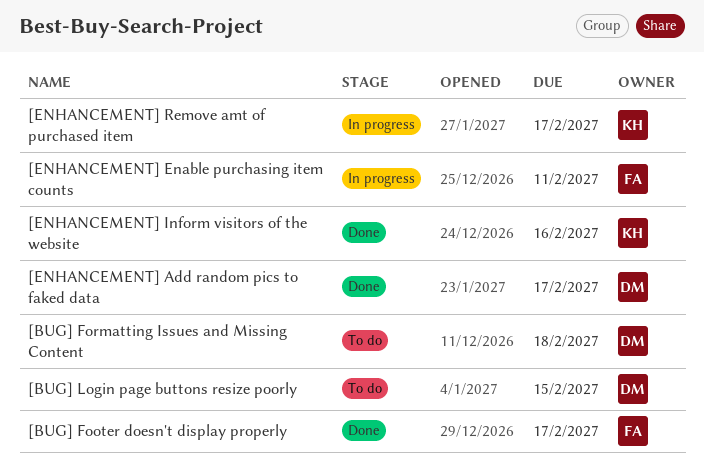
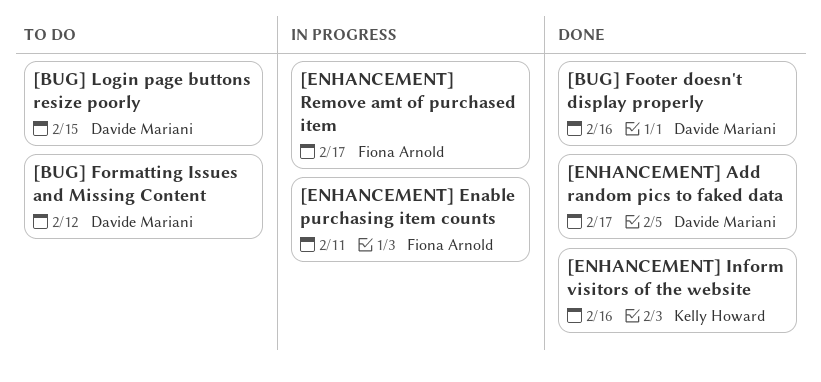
[BUG] Footer doesn't display properly, owner: Fiona Arnold -> Davide Mariani
[BUG] Footer doesn't display properly, due: Feb 17 -> Feb 16
[BUG] Formatting Issues and Missing Content, due: Feb 18 -> Feb 12
[ENHANCEMENT] Remove amt of purchased item, owner: Kelly Howard -> Fiona Arnold

